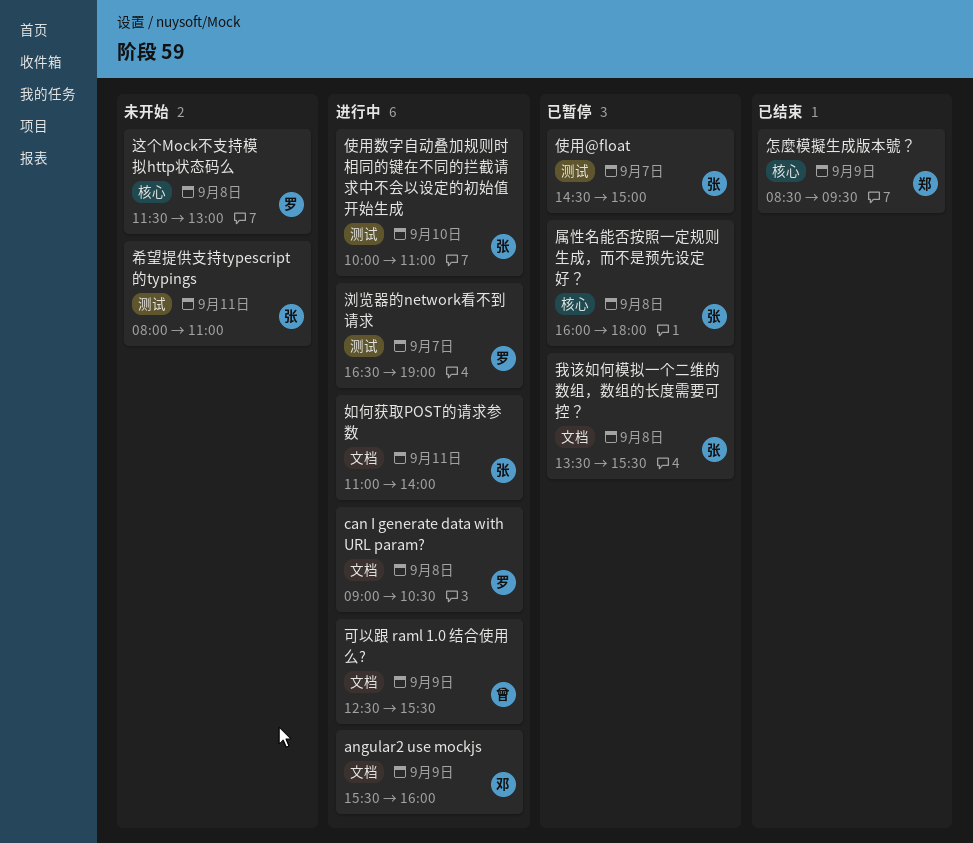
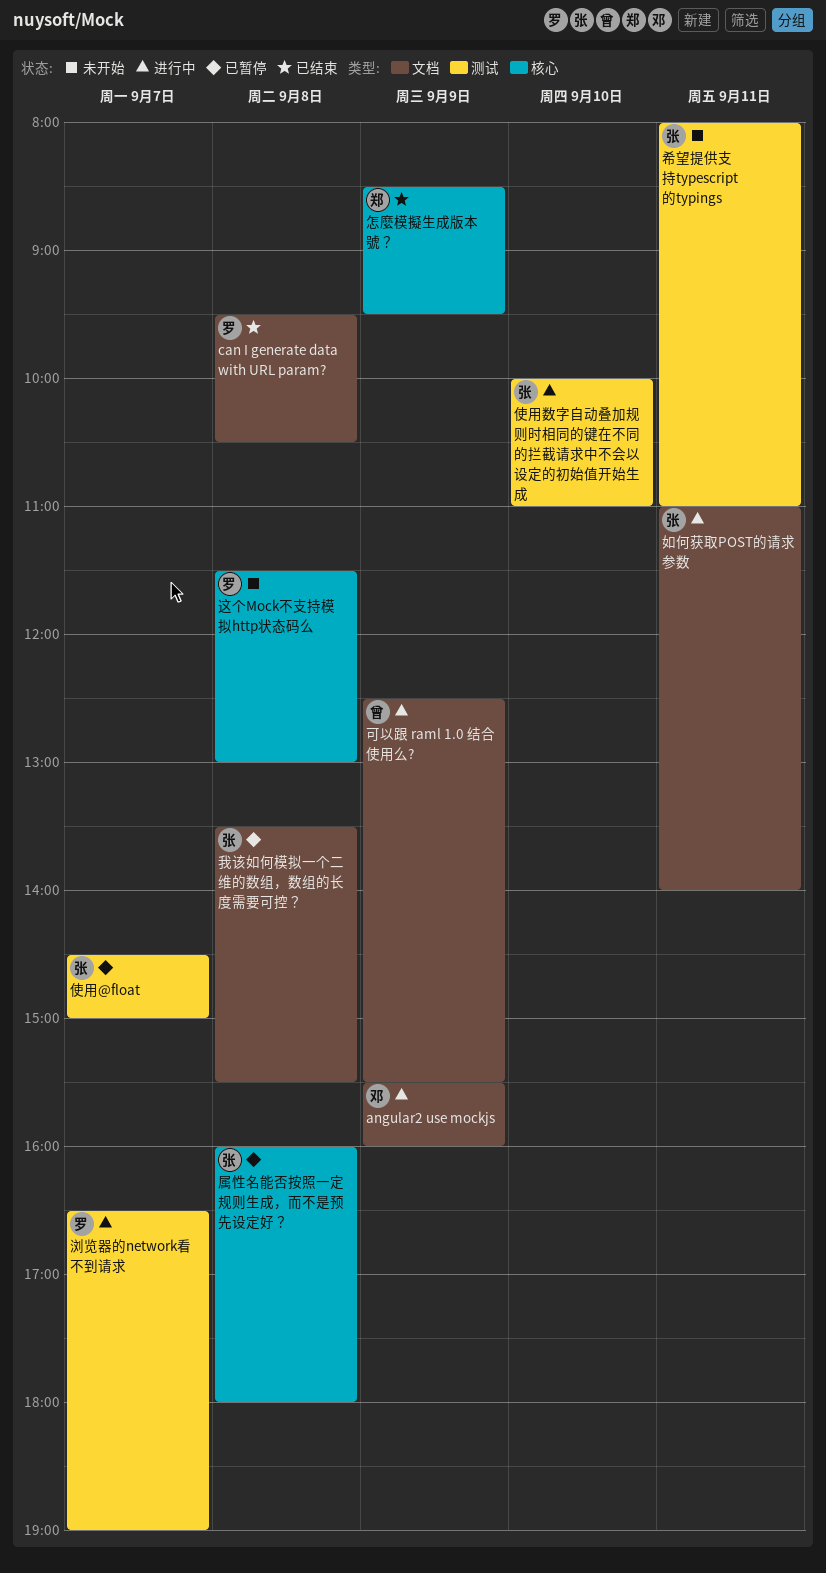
can I generate data with URL param?, status: 进行中 -> 已结束
can I generate data with URL param?, begins: 09:00 -> 09:30

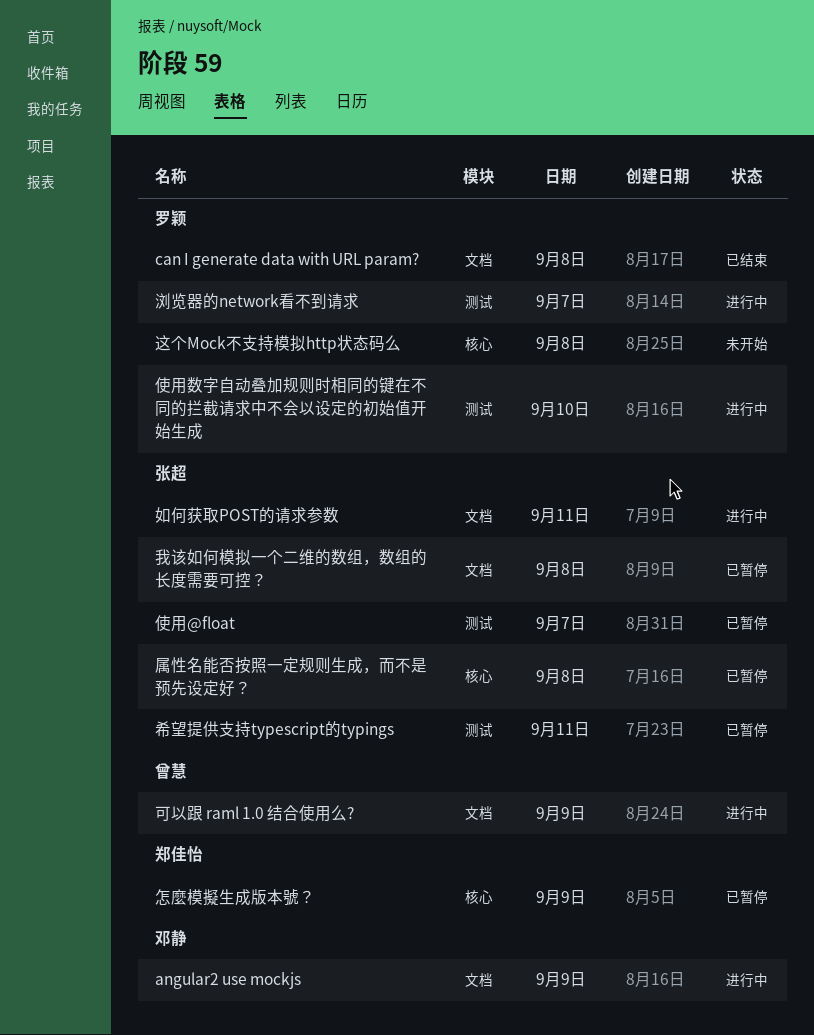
使用数字自动叠加规则时相同的键在不同的拦截请求中不会以设定的初始值开始生成, owner: 张超 -> 罗颖
希望提供支持typescript的typings, status: 未开始 -> 已暂停
怎麼模擬生成版本號？, status: 已结束 -> 已暂停

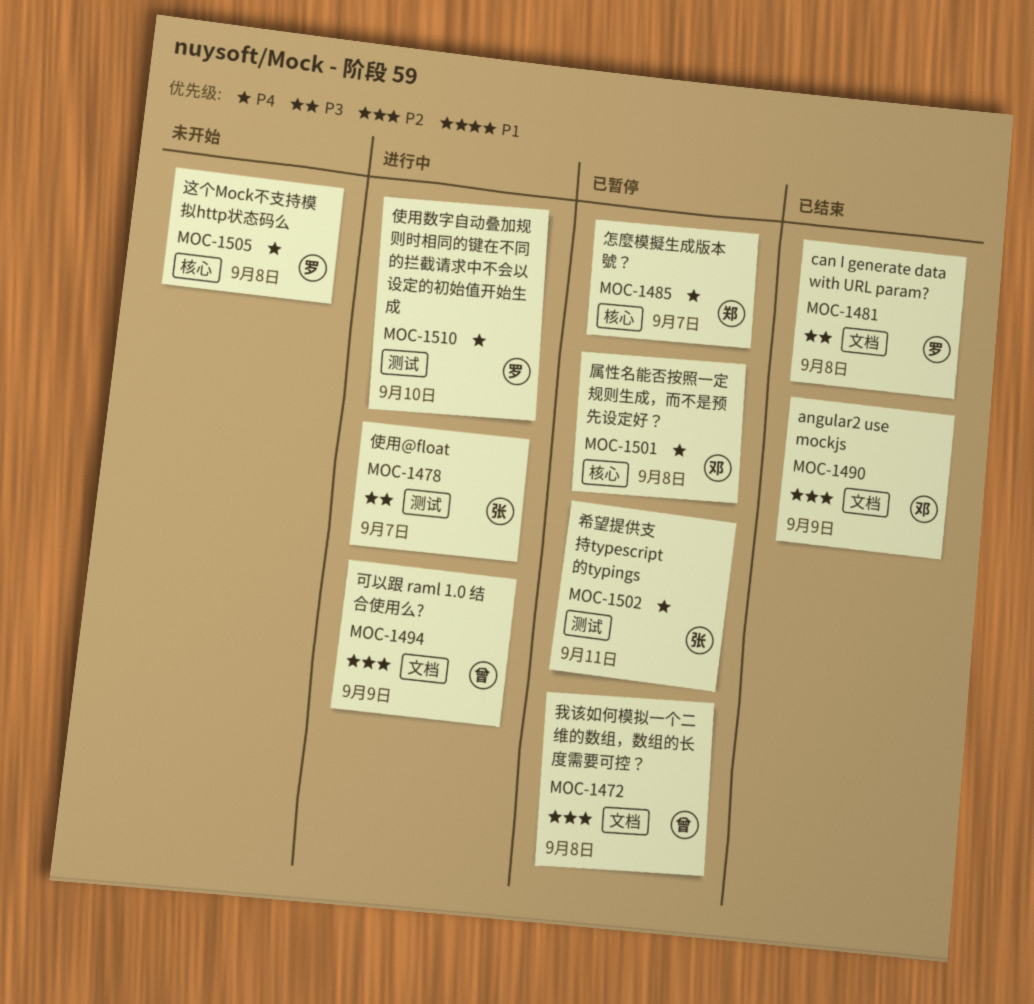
angular2 use mockjs, status: 进行中 -> 已结束
使用@float, status: 已暂停 -> 进行中
如何获取POST的请求参数: present -> none
属性名能否按照一定规则生成，而不是预先设定好？, owner: 张超 -> 邓静
怎麼模擬生成版本號？, day: Sep 9 -> Sep 7
我该如何模拟一个二维的数组，数组的长度需要可控？, owner: 张超 -> 曾慧
浏览器的network看不到请求: present -> none

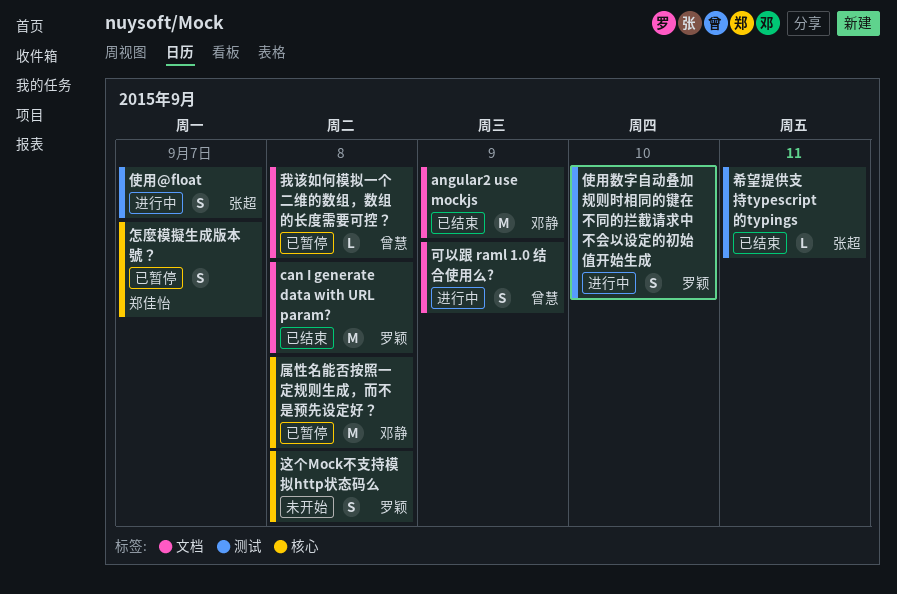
希望提供支持typescript的typings, status: 已暂停 -> 已结束

